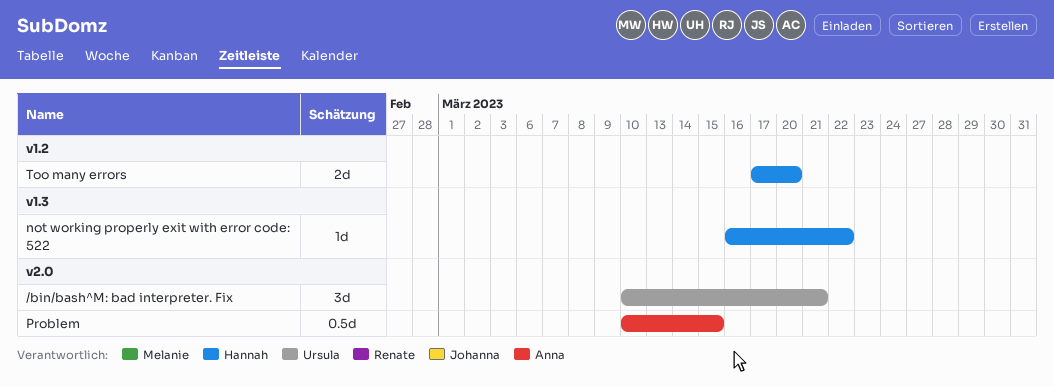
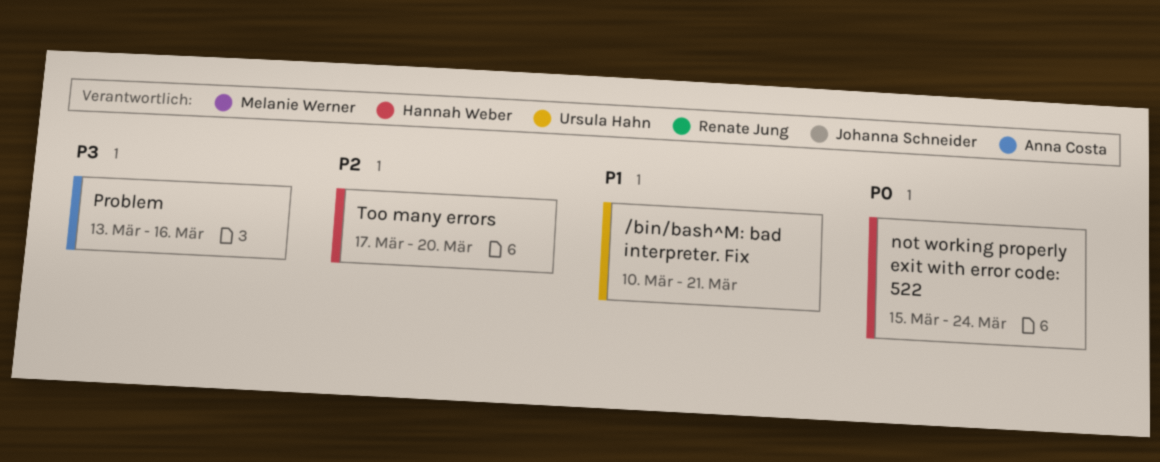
not working properly exit with error code: 522, start: Mar 16 -> Mar 15
not working properly exit with error code: 522, due: Mar 22 -> Mar 24
Problem, start: Mar 10 -> Mar 13
Problem, due: Mar 15 -> Mar 16

